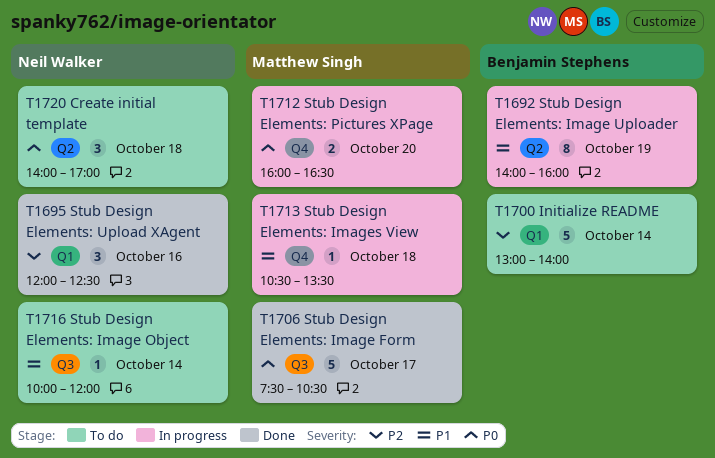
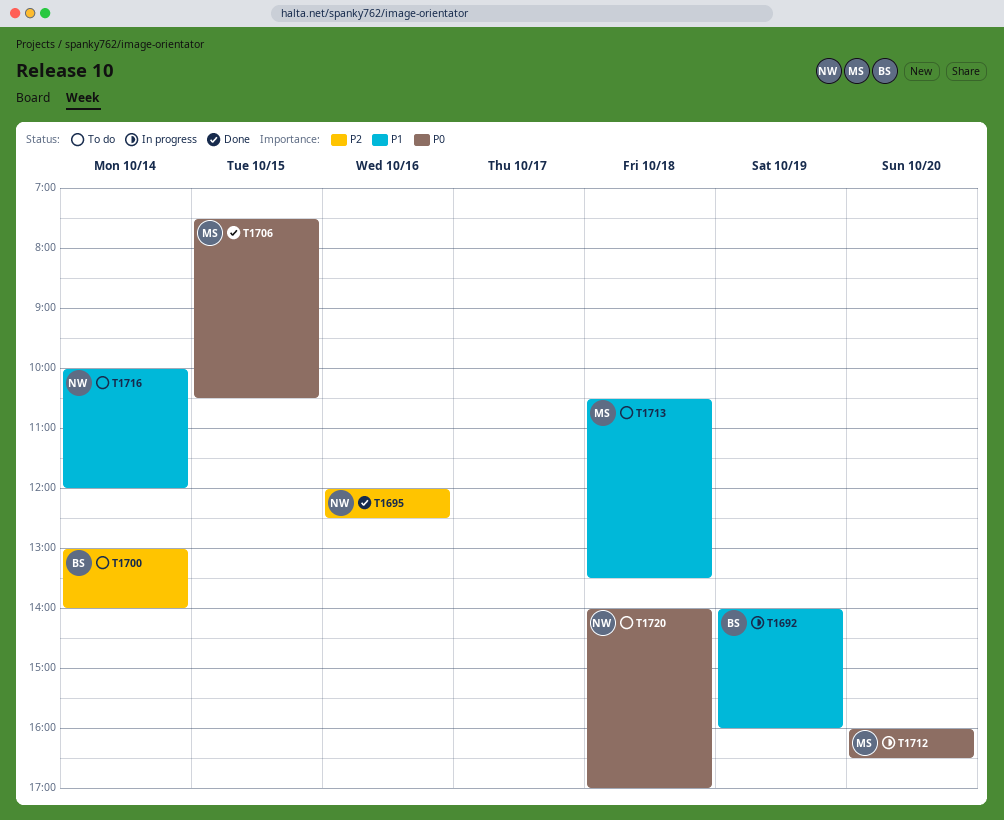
T1706, day: Oct 17 -> Oct 15
T1713, status: In progress -> To do

